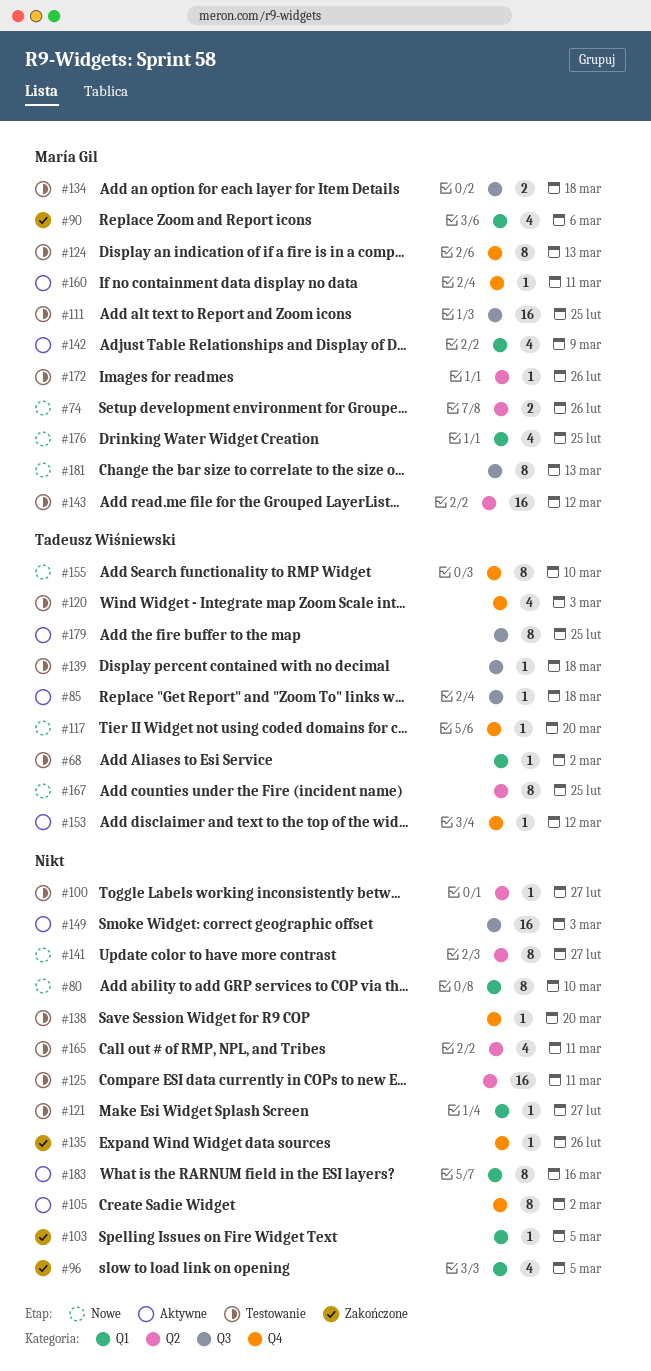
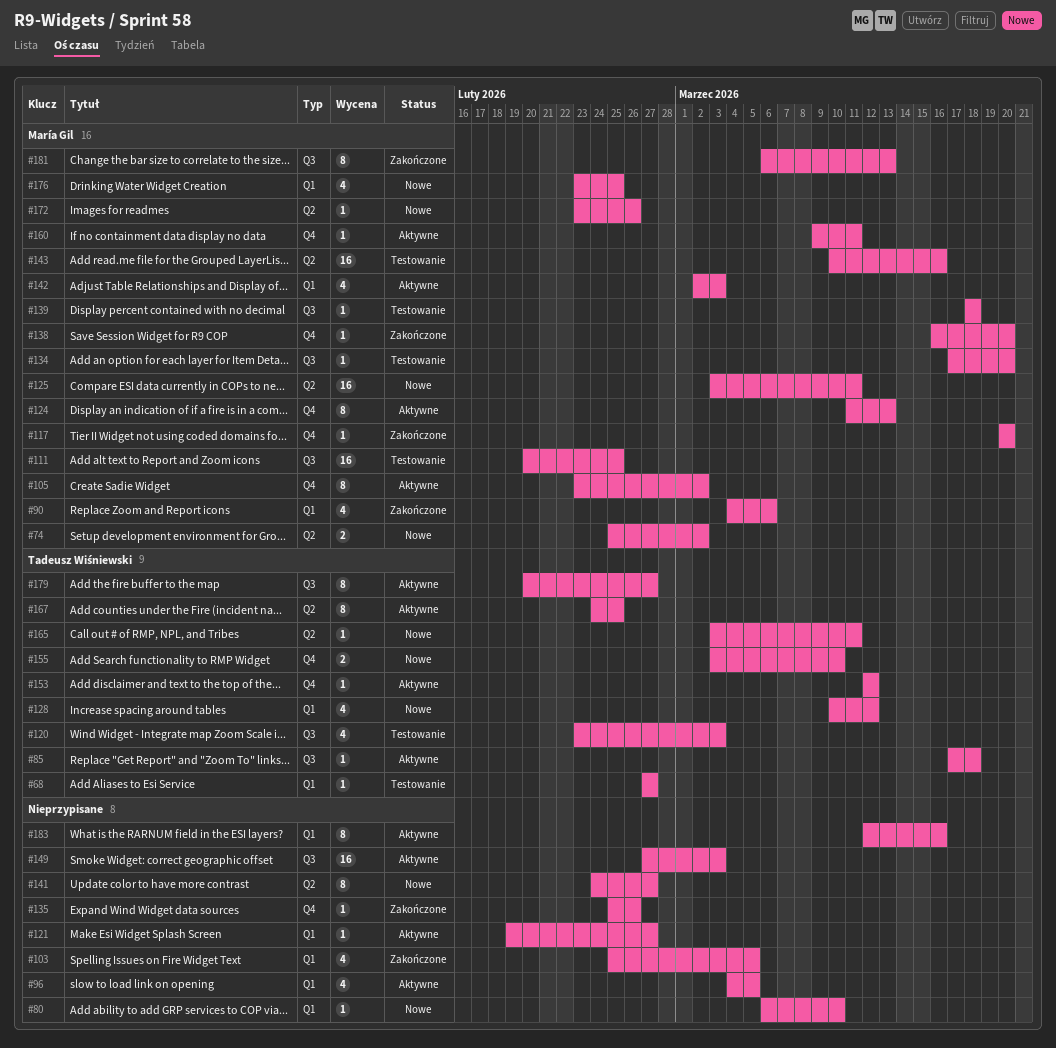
#68, due: Mar 2 -> Feb 27
#74, due: Feb 26 -> Mar 2
#80, estimate: 8 -> 1
#96, status: Zakończone -> Aktywne
#100: present -> none
#103, estimate: 1 -> 4
#105, owner: none -> María Gil
#117, status: Nowe -> Zakończone
#117, owner: Tadeusz Wiśniewski -> María Gil
#120, label: Q4 -> Q3
#121, status: Testowanie -> Aktywne
#124, status: Testowanie -> Aktywne
#125, status: Testowanie -> Nowe
#125, owner: none -> María Gil
#128: none -> present
#134, estimate: 2 -> 1
#134, due: Mar 18 -> Mar 20
#138, status: Testowanie -> Zakończone
#138, owner: none -> María Gil
#139, owner: Tadeusz Wiśniewski -> María Gil
#142, due: Mar 9 -> Mar 3
#143, due: Mar 12 -> Mar 16
#155, estimate: 8 -> 2
#165, status: Testowanie -> Nowe
#165, owner: none -> Tadeusz Wiśniewski
#165, estimate: 4 -> 1
#167, status: Nowe -> Aktywne
#172, status: Testowanie -> Nowe
#179, due: Feb 25 -> Feb 27
#181, status: Nowe -> Zakończone

